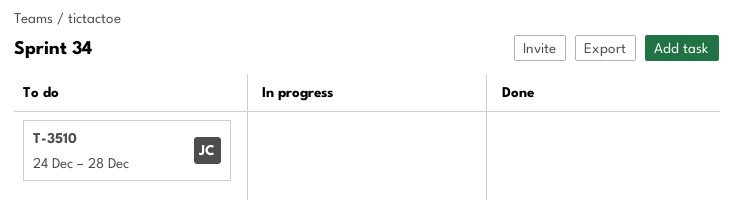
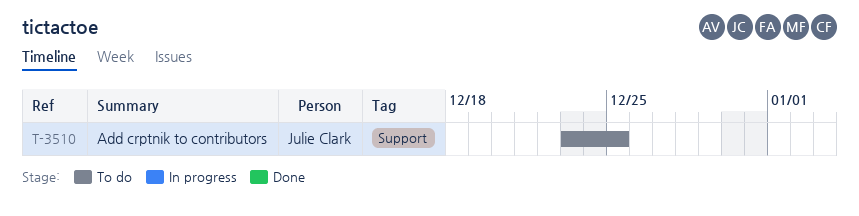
T-3510, start: Dec 24 -> Dec 23
T-3510, due: Dec 28 -> Dec 25

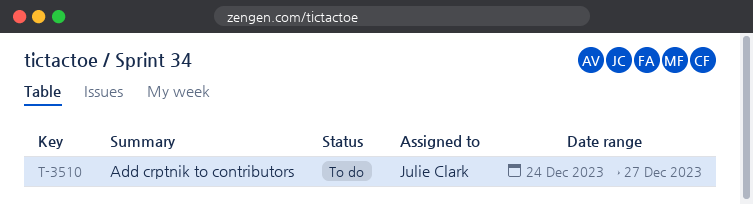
T-3510, start: Dec 23 -> Dec 24
T-3510, due: Dec 25 -> Dec 27

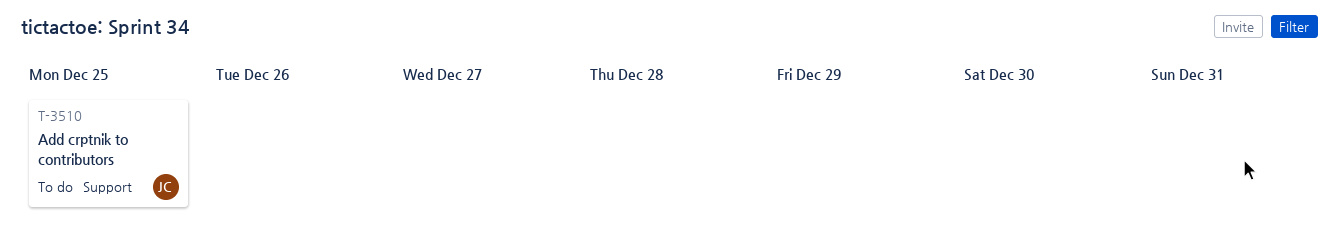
T-3510, due: Dec 27 -> Dec 25

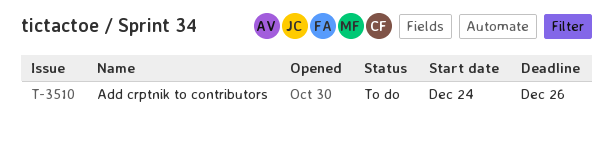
T-3510, due: Dec 25 -> Dec 26

